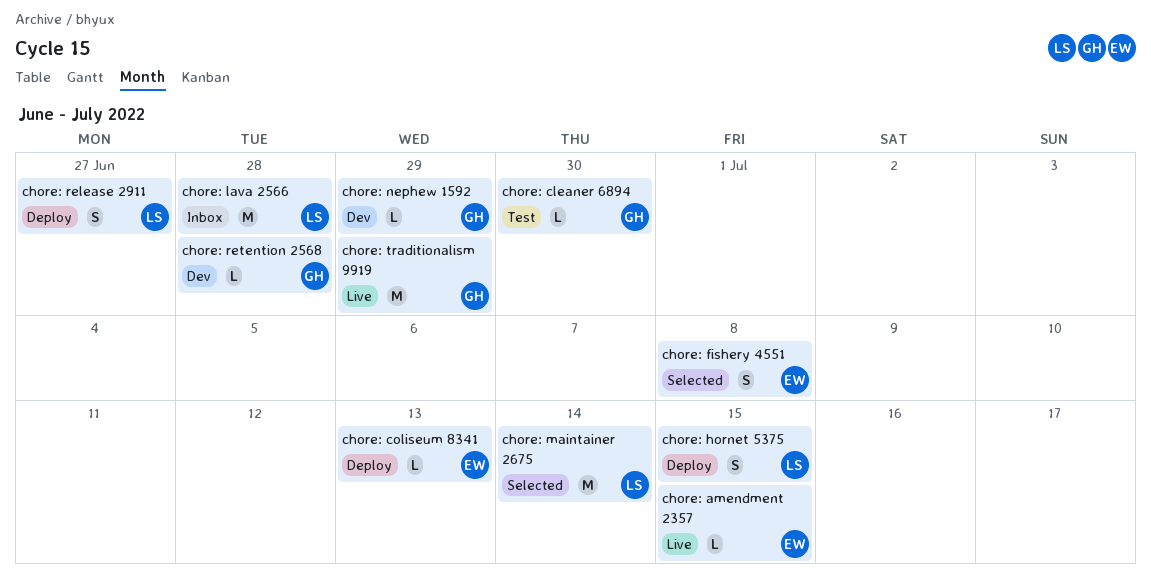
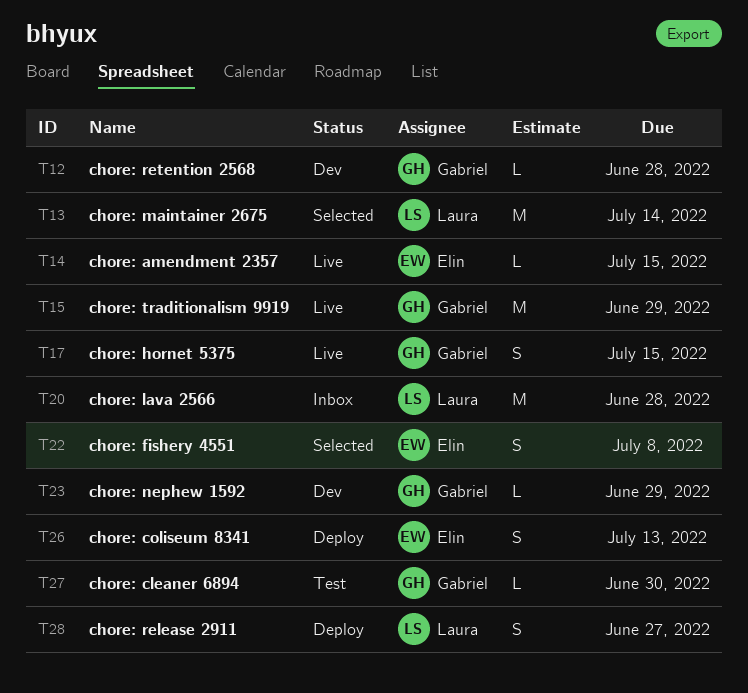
chore: coliseum 8341, estimate: L -> S
chore: hornet 5375, status: Deploy -> Live
chore: hornet 5375, owner: Laura -> Gabriel

